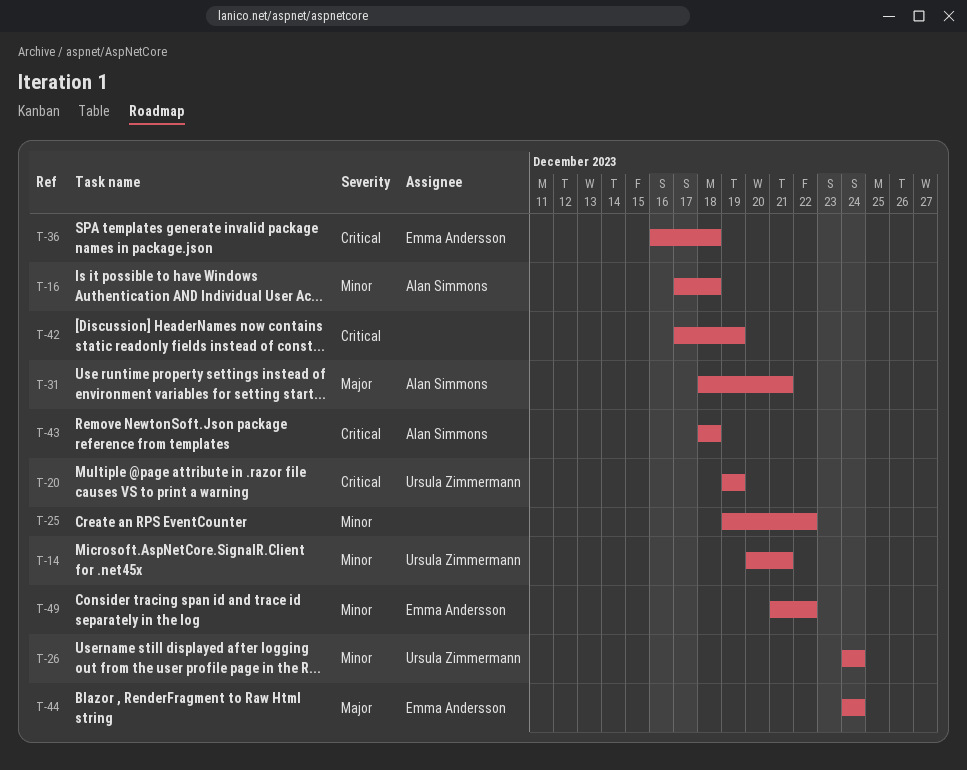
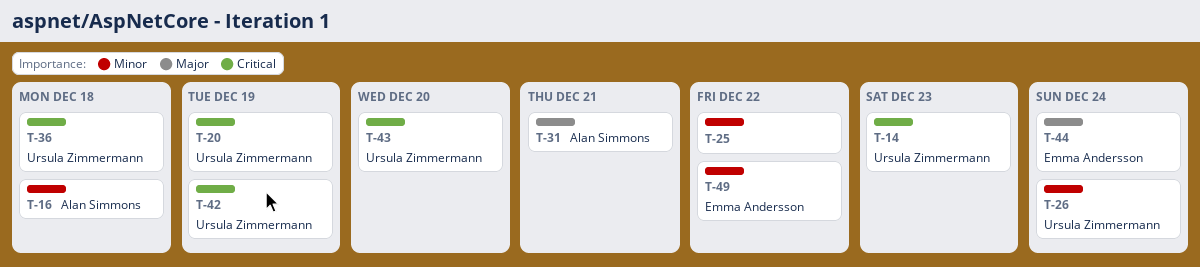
T-14, priority: Minor -> Critical
T-14, due: Dec 21 -> Dec 23
T-36, owner: Emma Andersson -> Ursula Zimmermann
T-42, owner: none -> Ursula Zimmermann
T-43, owner: Alan Simmons -> Ursula Zimmermann
T-43, due: Dec 18 -> Dec 20

